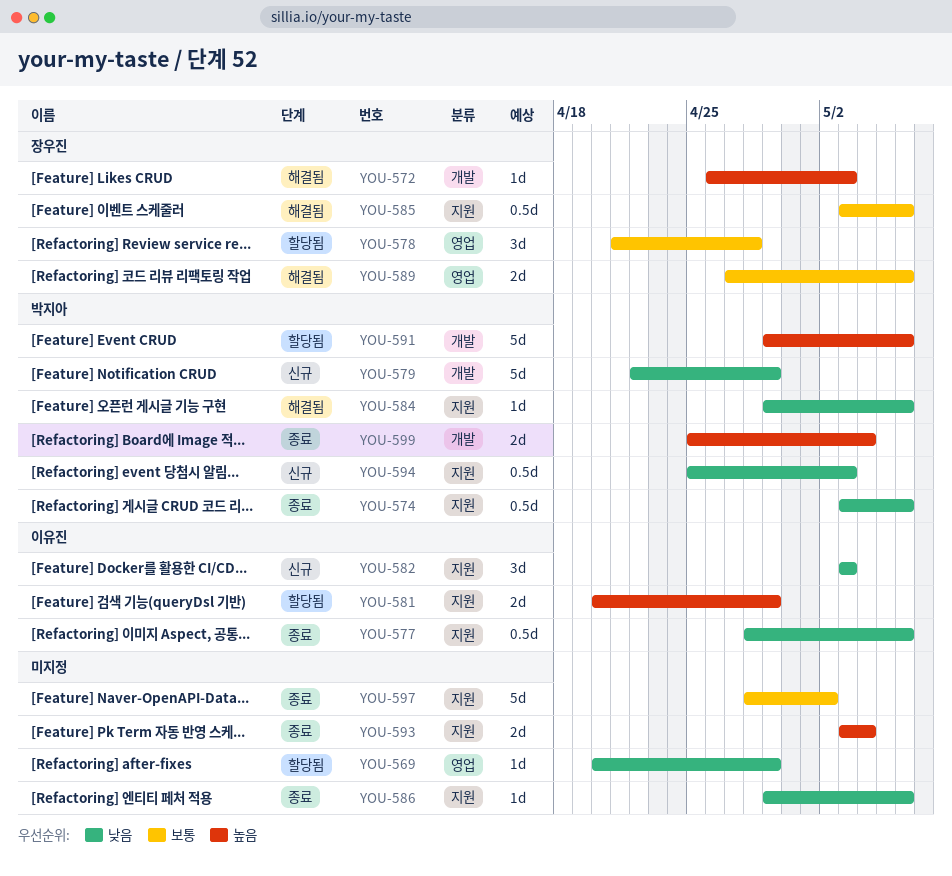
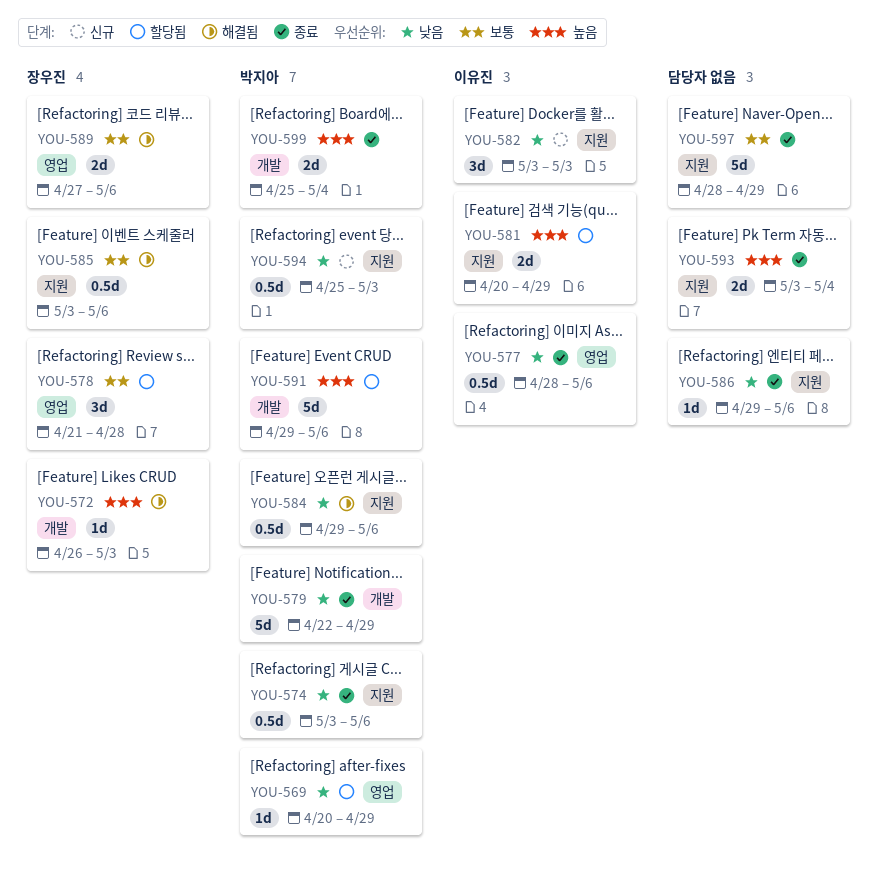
YOU-569, owner: none -> 박지아
YOU-577, label: 지원 -> 영업
YOU-579, status: 신규 -> 종료
YOU-584, estimate: 1d -> 0.5d
YOU-597, due: May 2 -> Apr 29

